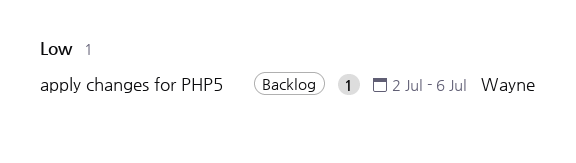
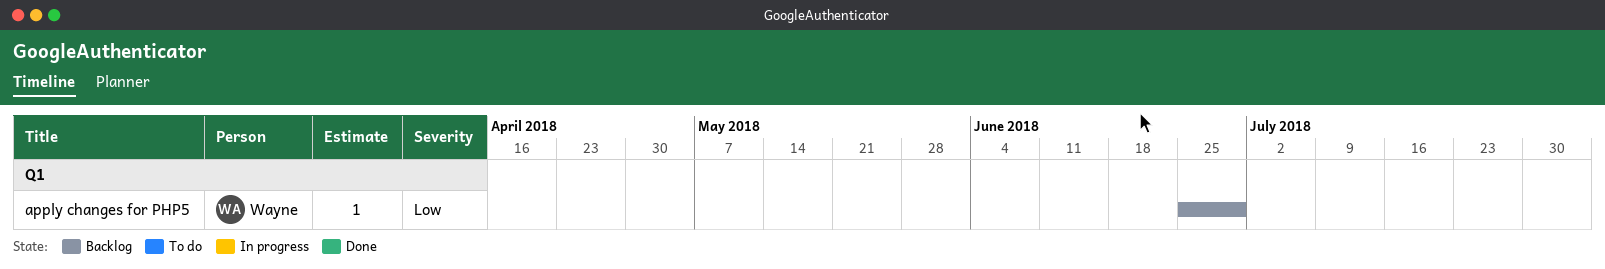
apply changes for PHP5, start: Jul 2 -> Jun 25
apply changes for PHP5, due: Jul 6 -> Jun 29

